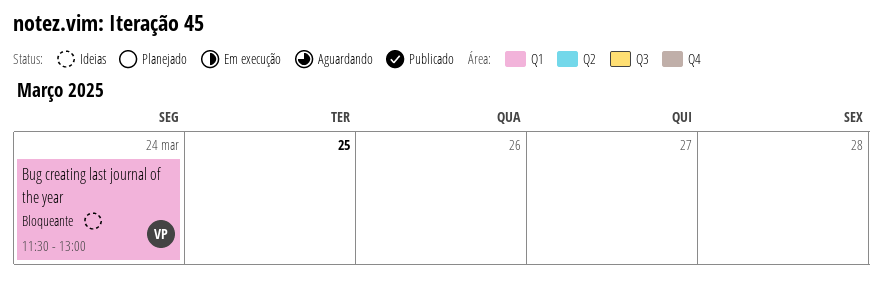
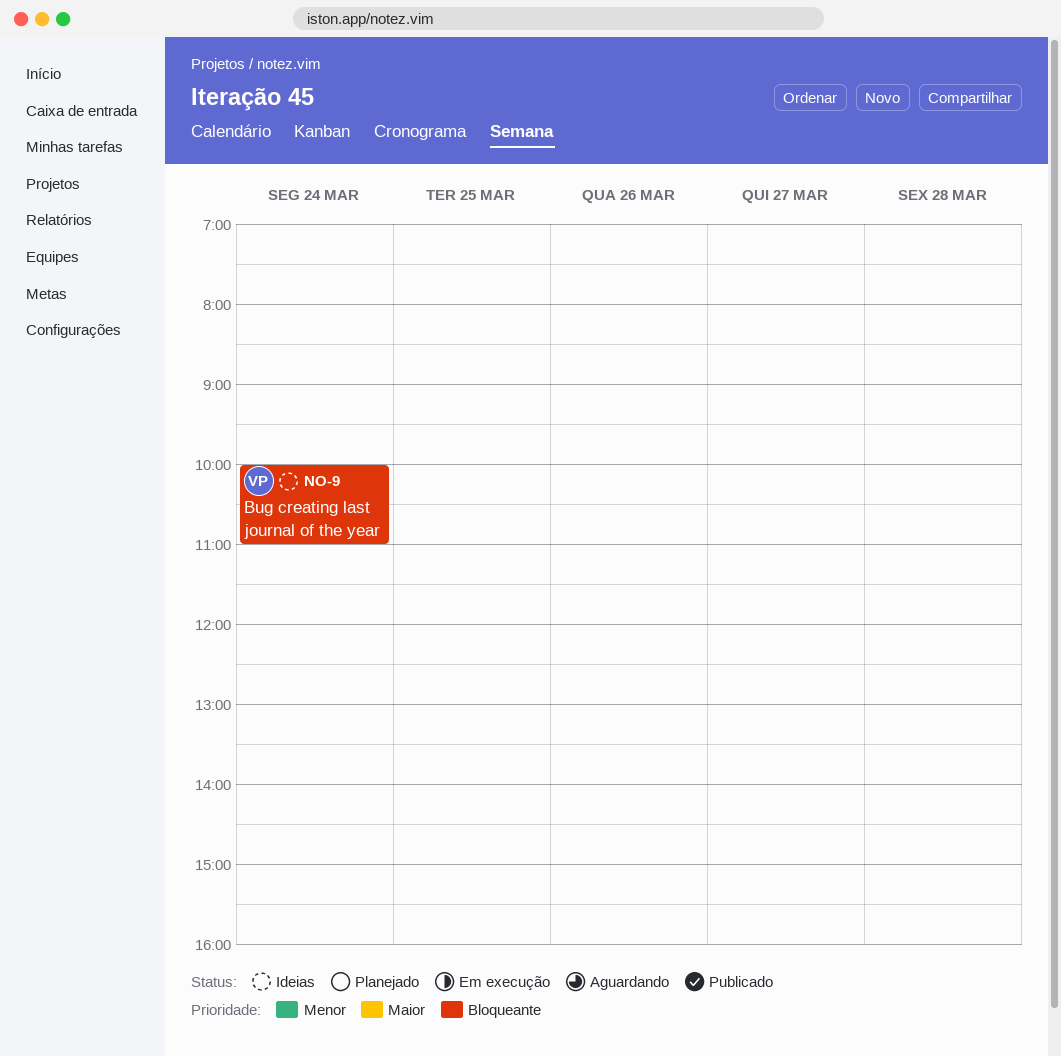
Bug creating last journal of the year, begins: 11:30 -> 10:00
Bug creating last journal of the year, ends: 13:00 -> 11:00

